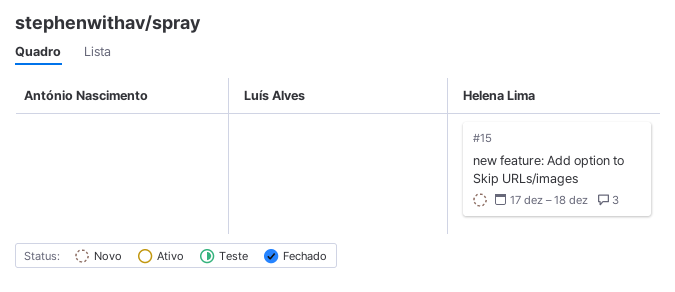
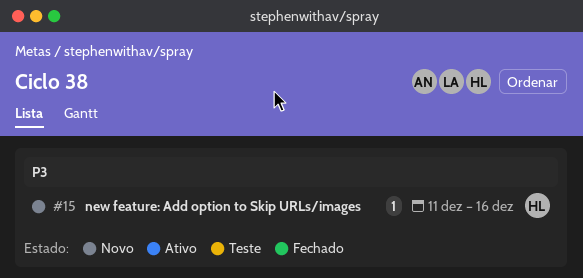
#15, start: Dec 17 -> Dec 11
#15, due: Dec 18 -> Dec 16

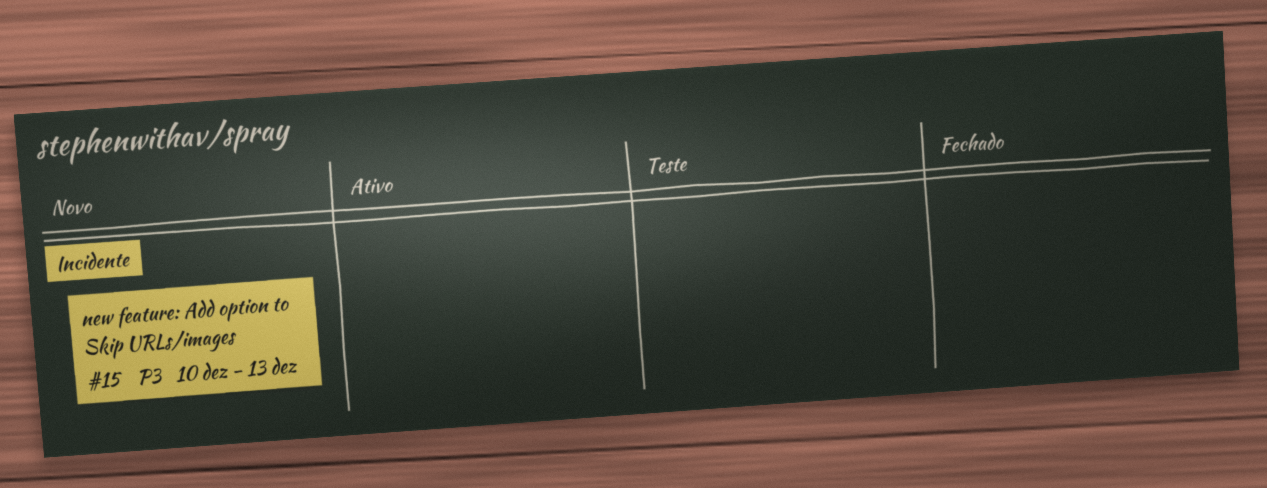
#15, start: Dec 11 -> Dec 10
#15, due: Dec 16 -> Dec 13

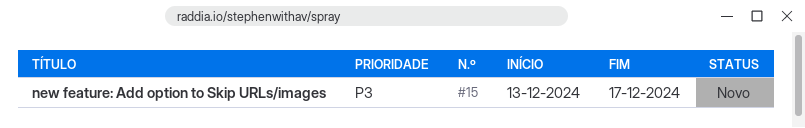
#15, start: Dec 10 -> Dec 13
#15, due: Dec 13 -> Dec 17

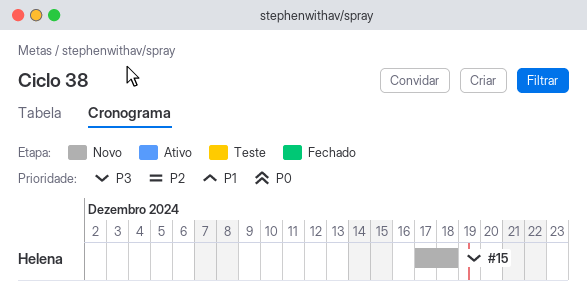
#15, start: Dec 13 -> Dec 17
#15, due: Dec 17 -> Dec 18

